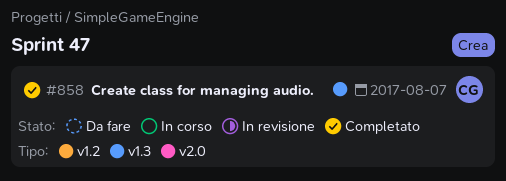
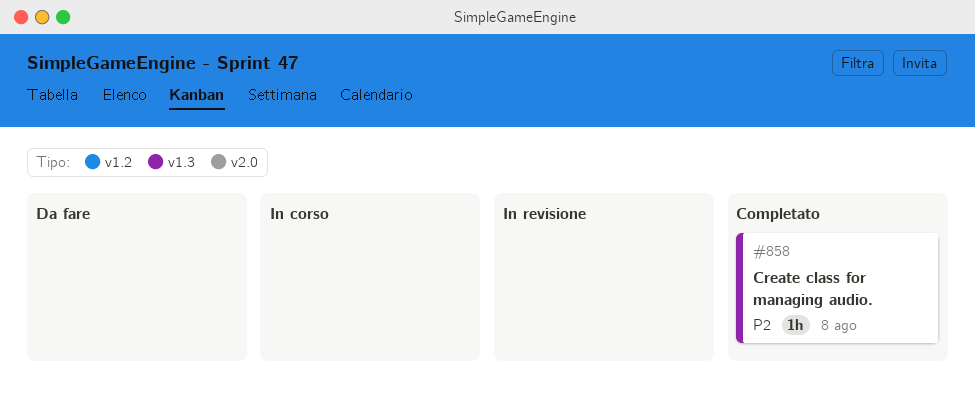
#858, due: Aug 7 -> Aug 8

